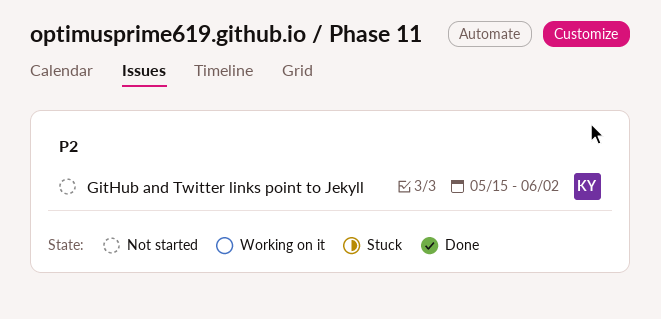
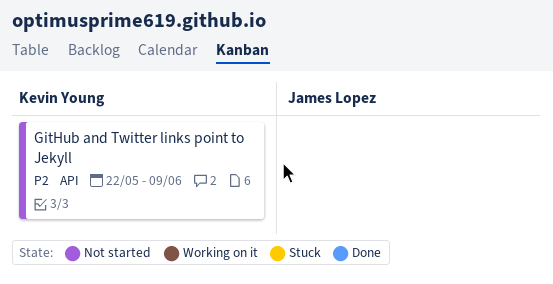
GitHub and Twitter links point to Jekyll, start: May 15 -> May 22
GitHub and Twitter links point to Jekyll, due: Jun 2 -> Jun 9

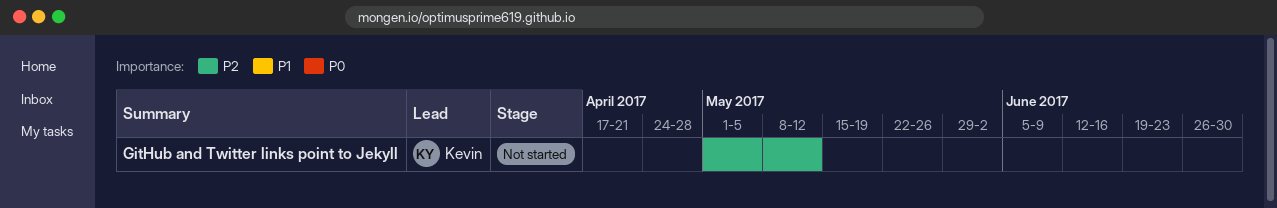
GitHub and Twitter links point to Jekyll, start: May 22 -> May 1
GitHub and Twitter links point to Jekyll, due: Jun 9 -> May 12

